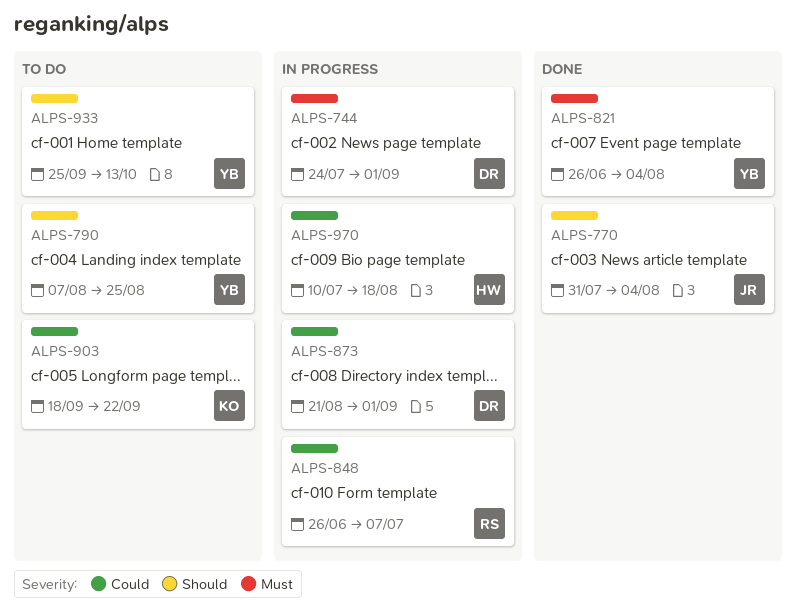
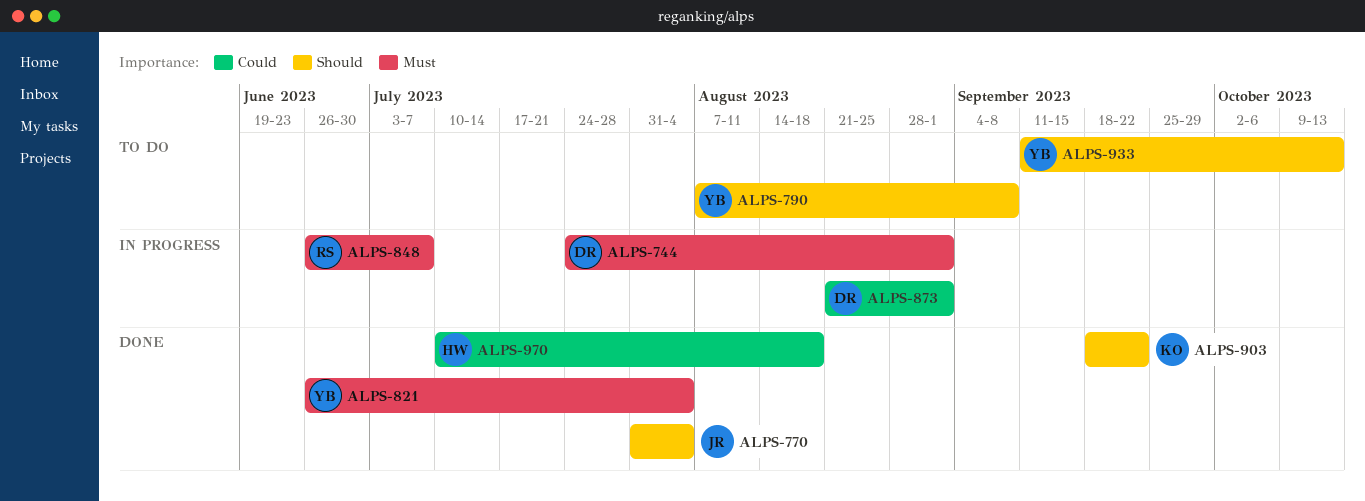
ALPS-790, due: Aug 25 -> Sep 8
ALPS-848, priority: Could -> Must
ALPS-903, status: To do -> Done
ALPS-903, priority: Could -> Should
ALPS-933, start: Sep 25 -> Sep 11
ALPS-970, status: In progress -> Done

